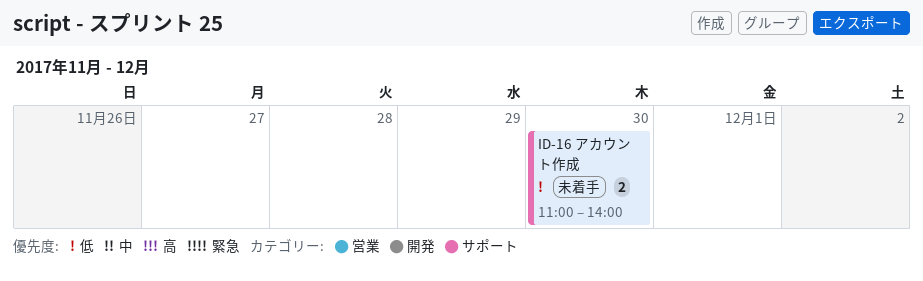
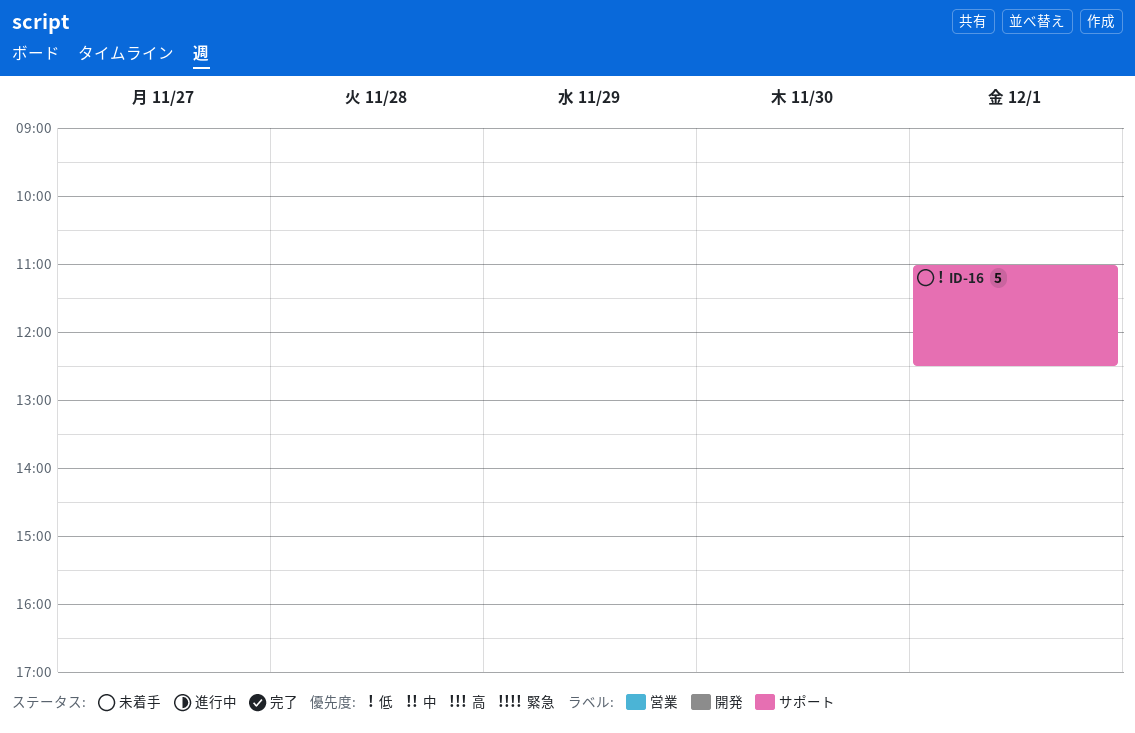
ID-16, estimate: 2 -> 5
ID-16, day: Nov 30 -> Dec 1
ID-16, ends: 14:00 -> 12:30

